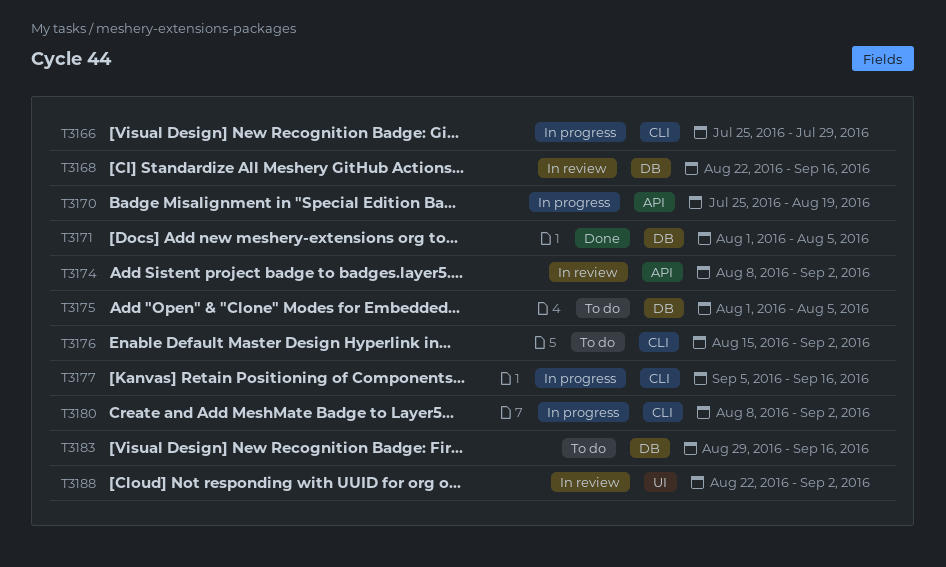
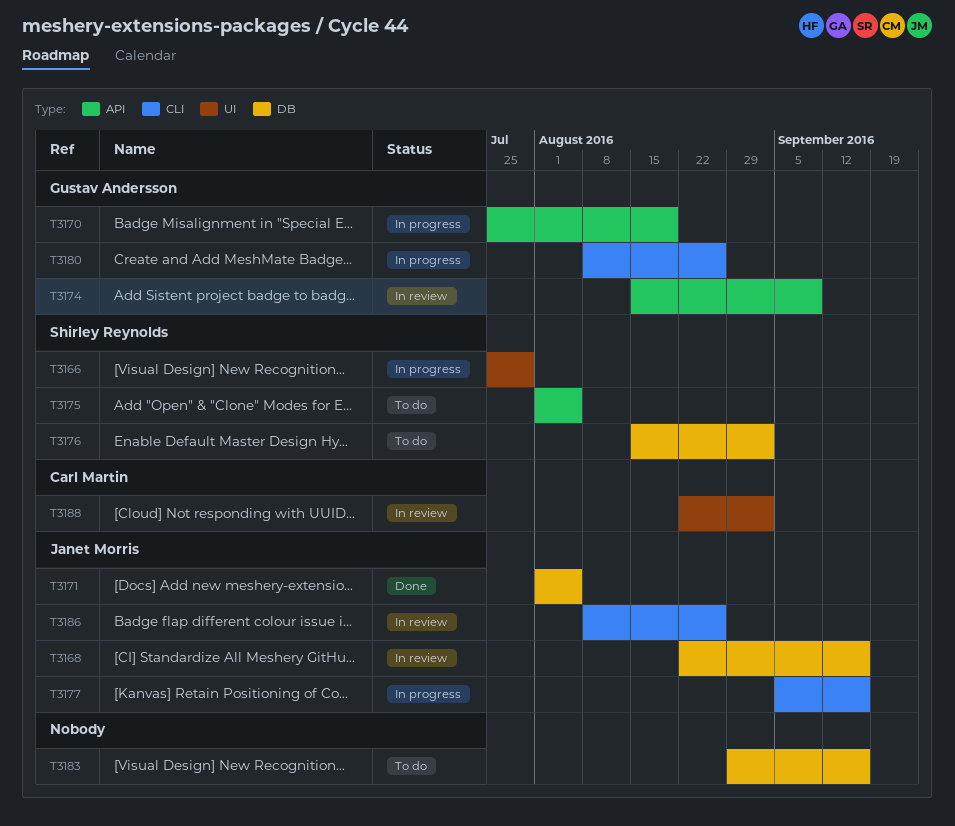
T3166, label: CLI -> UI
T3174, start: Aug 8 -> Aug 15
T3174, due: Sep 2 -> Sep 9
T3175, label: DB -> API
T3176, label: CLI -> DB
T3180, due: Sep 2 -> Aug 26
T3186: none -> present

